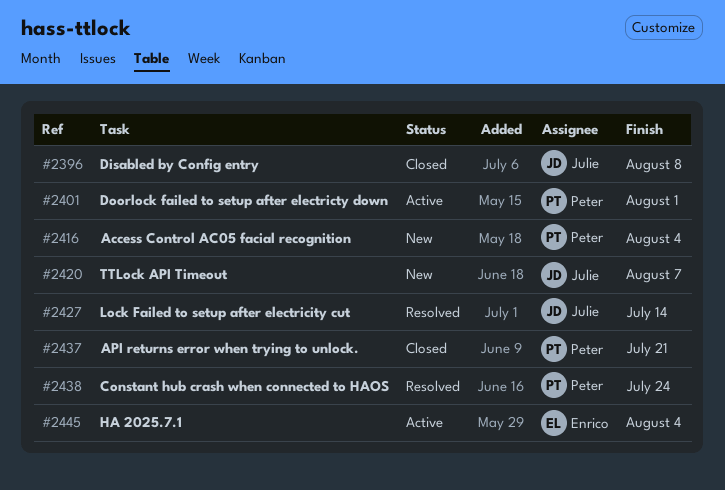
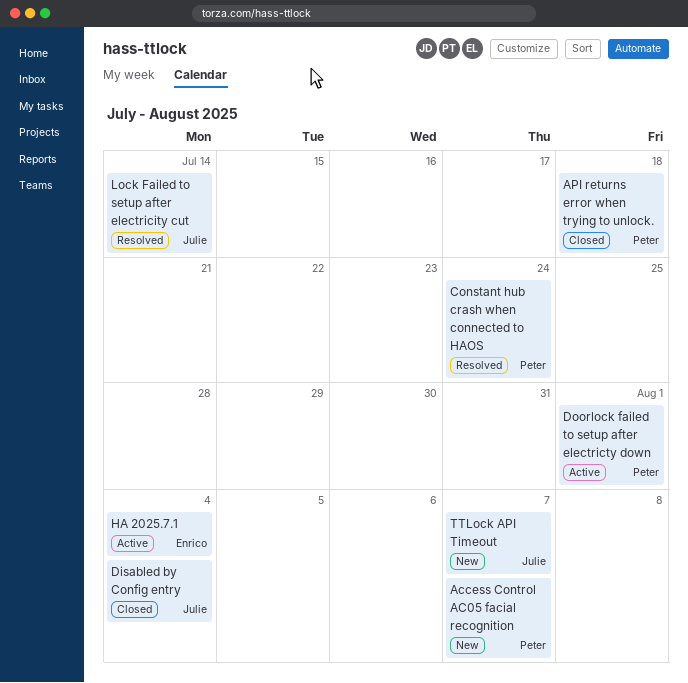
Access Control AC05 facial recognition, due: Aug 4 -> Aug 7
API returns error when trying to unlock., due: Jul 21 -> Jul 18
Disabled by Config entry, due: Aug 8 -> Aug 4

